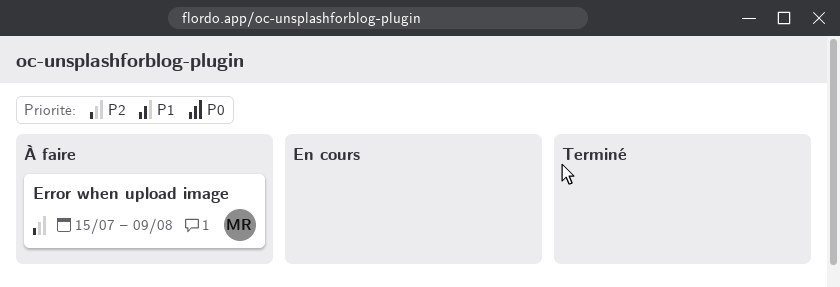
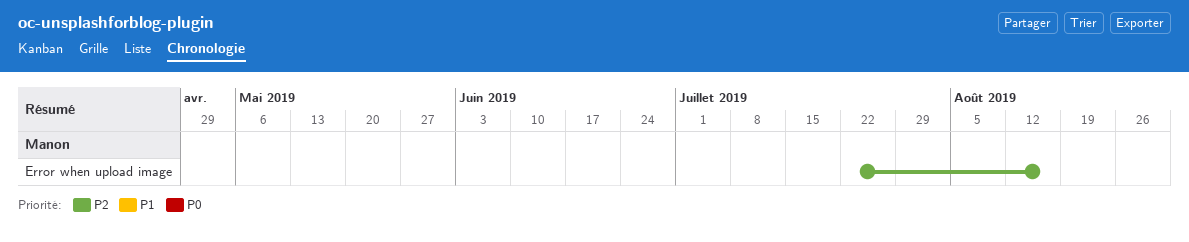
Error when upload image, start: Jul 15 -> Jul 22
Error when upload image, due: Aug 9 -> Aug 16

